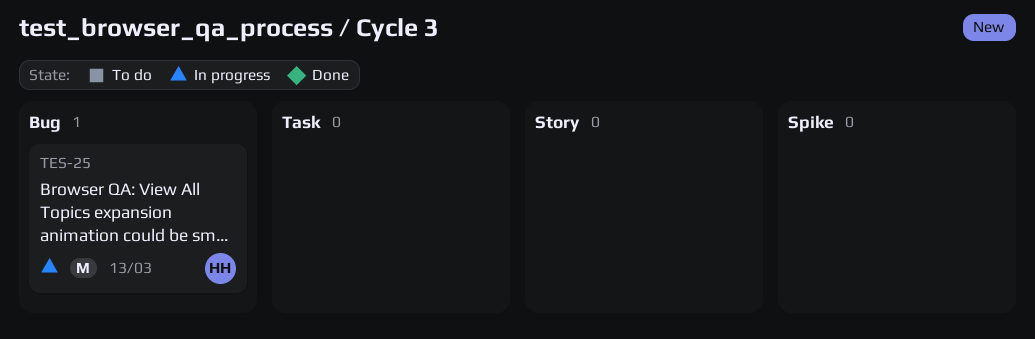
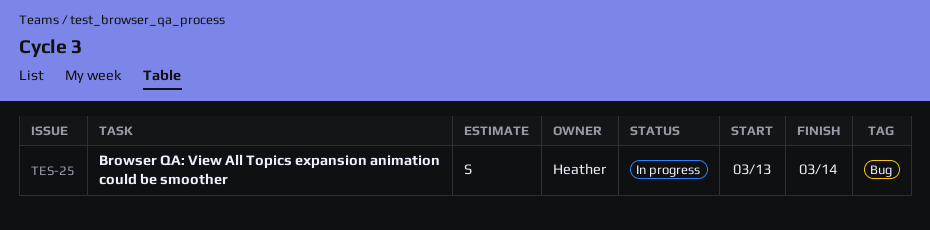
TES-25, estimate: M -> S
TES-25, due: Mar 13 -> Mar 14

